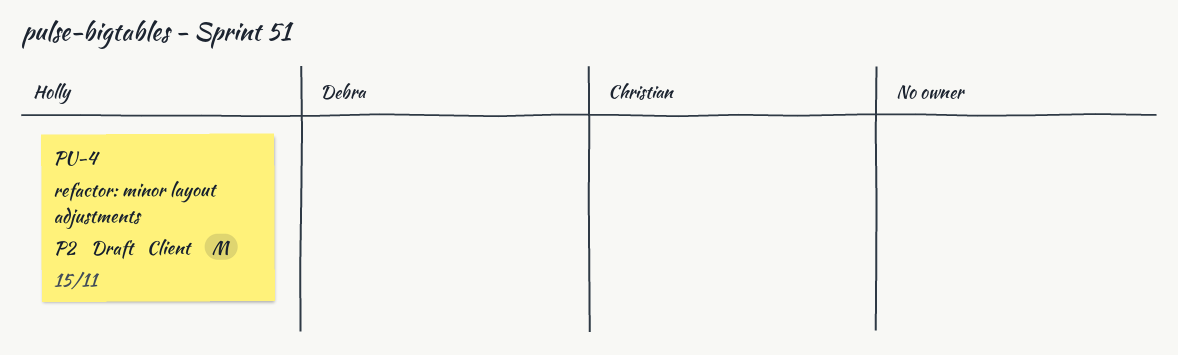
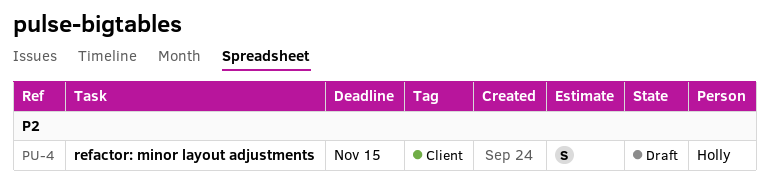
PU-4, estimate: M -> S

